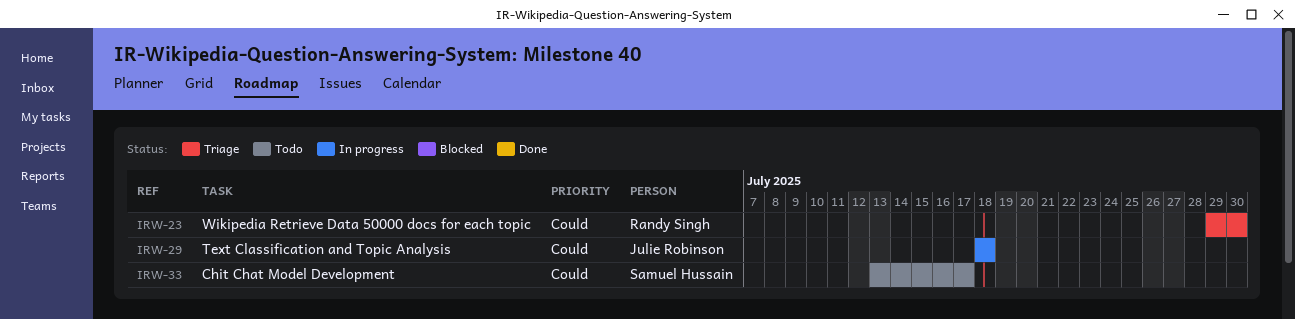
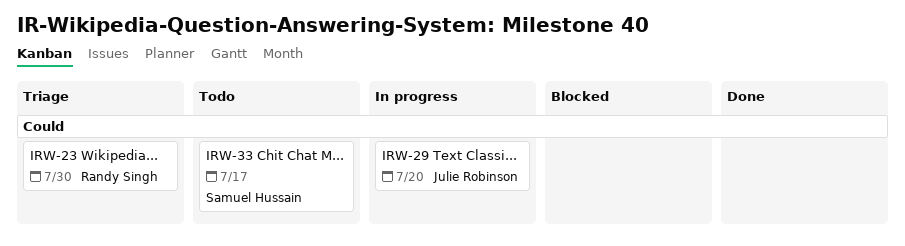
IRW-29, due: Jul 18 -> Jul 20

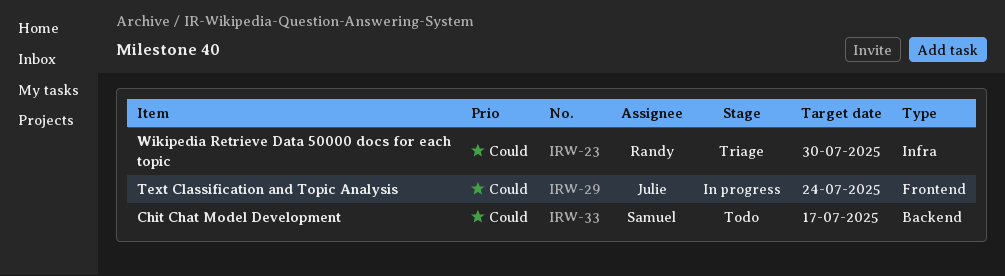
IRW-29, due: Jul 20 -> Jul 24

